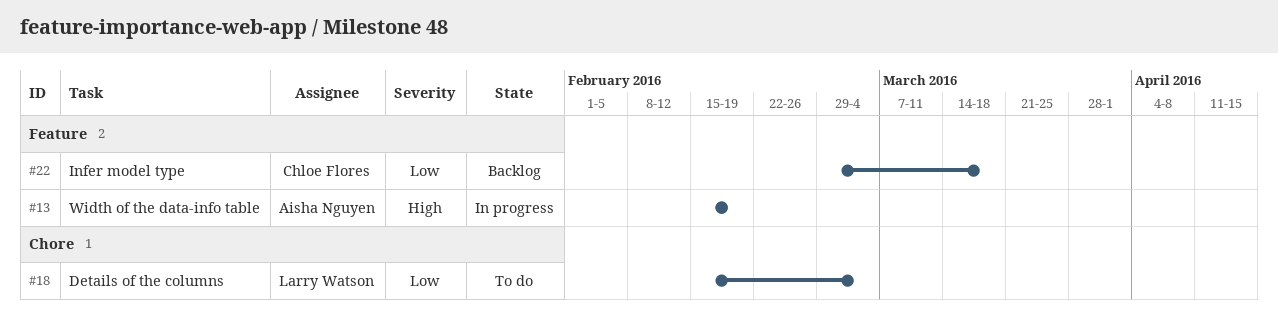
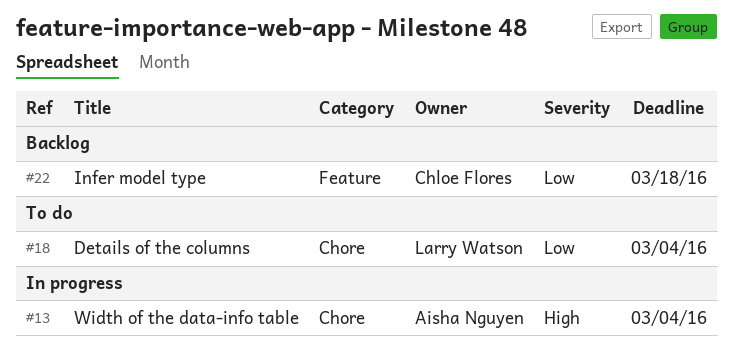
#13, label: Feature -> Chore
#13, due: Feb 19 -> Mar 4

